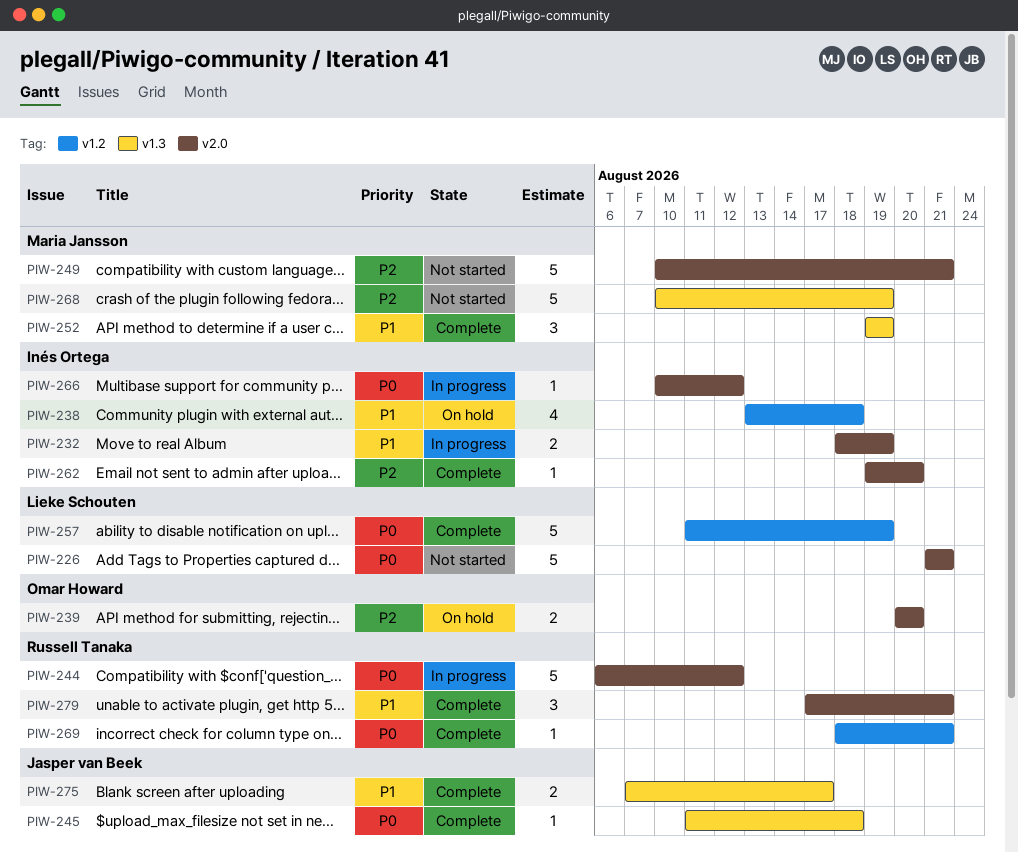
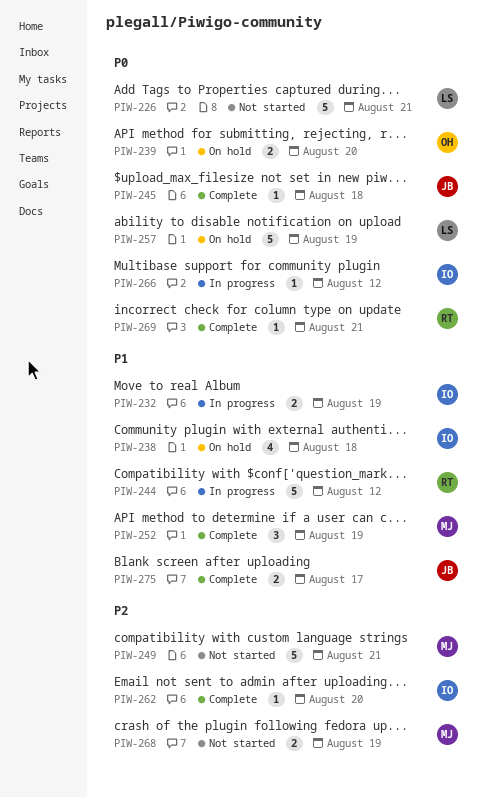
PIW-239, priority: P2 -> P0
PIW-244, priority: P0 -> P1
PIW-257, status: Complete -> On hold
PIW-268, estimate: 5 -> 2
PIW-279: present -> none

